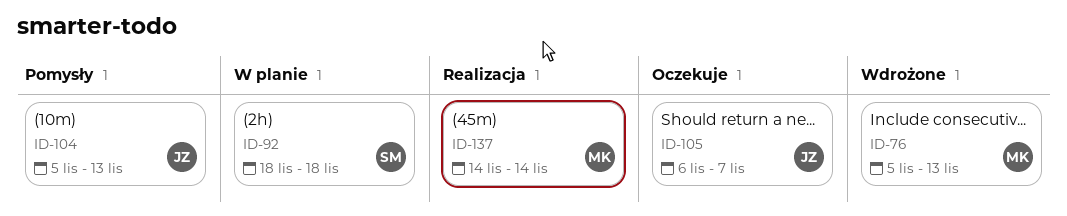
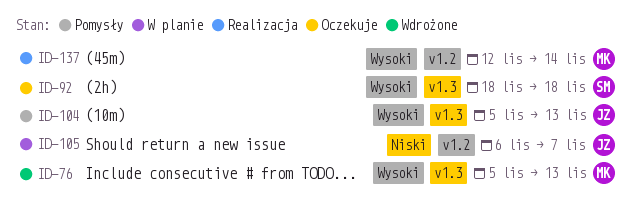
ID-92, status: W planie -> Oczekuje
ID-105, status: Oczekuje -> W planie
ID-137, start: Nov 14 -> Nov 12

